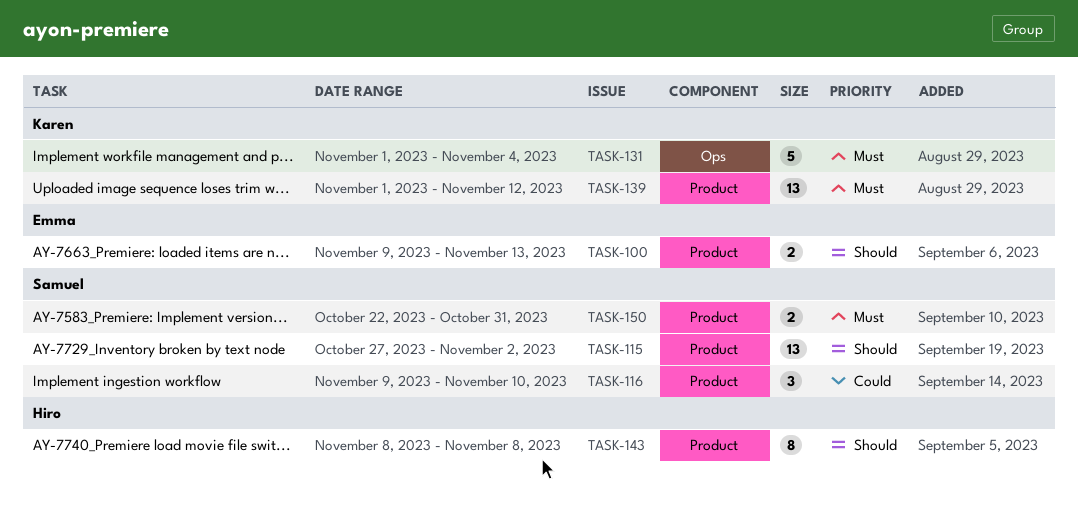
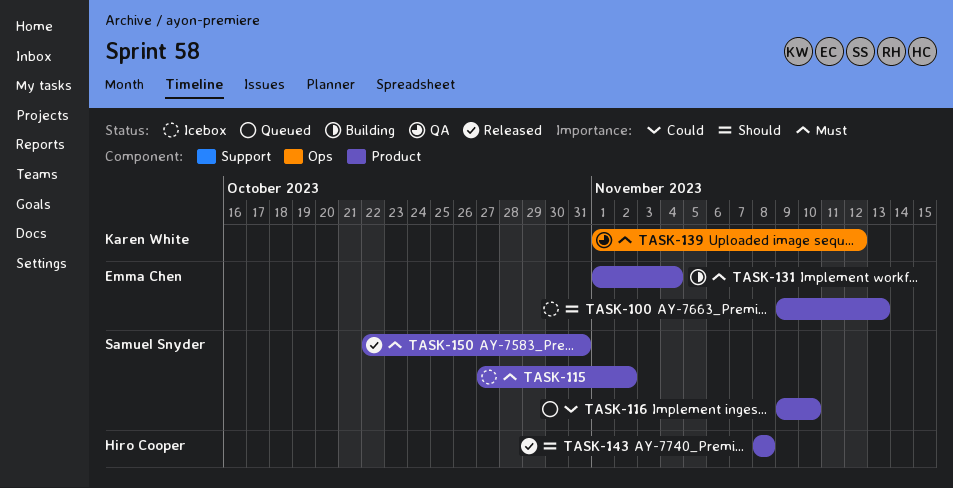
TASK-115, priority: Should -> Must
TASK-131, owner: Karen White -> Emma Chen
TASK-131, label: Ops -> Product
TASK-139, label: Product -> Ops

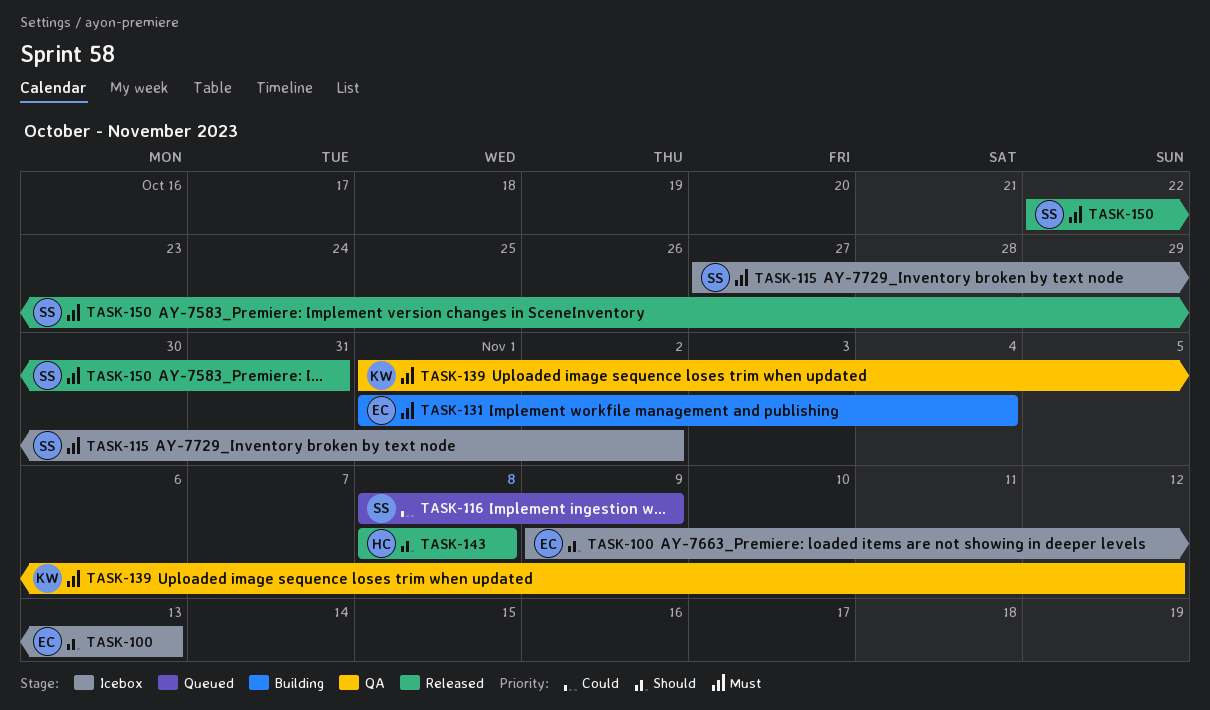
TASK-116, start: Nov 9 -> Nov 8
TASK-116, due: Nov 10 -> Nov 9

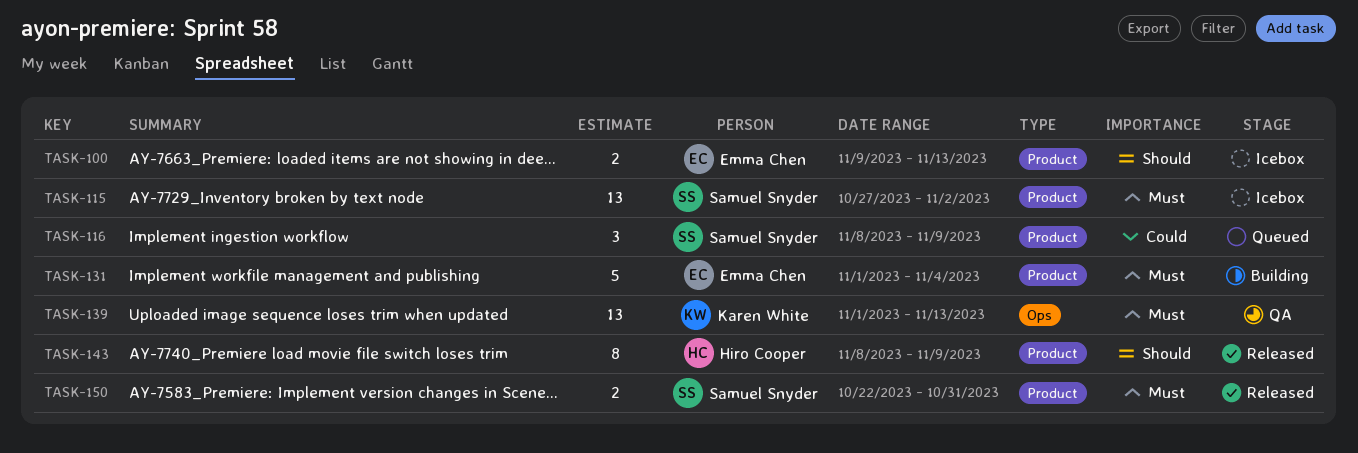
TASK-139, due: Nov 12 -> Nov 13
TASK-143, due: Nov 8 -> Nov 9

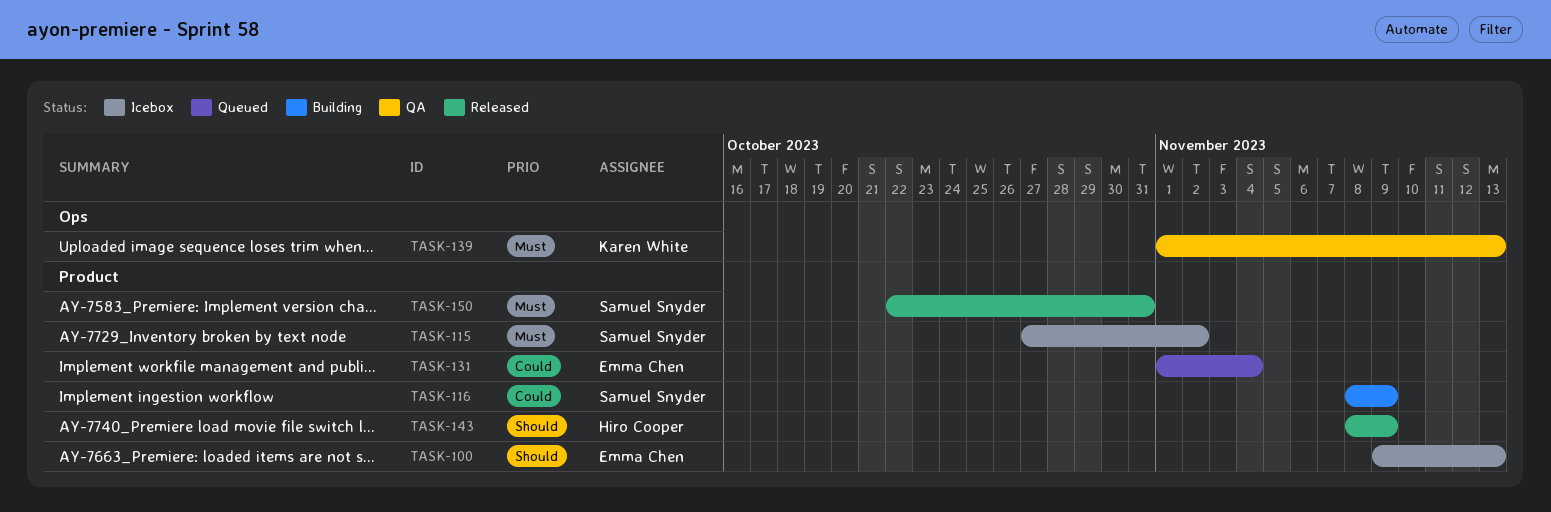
TASK-116, status: Queued -> Building
TASK-131, status: Building -> Queued
TASK-131, priority: Must -> Could

